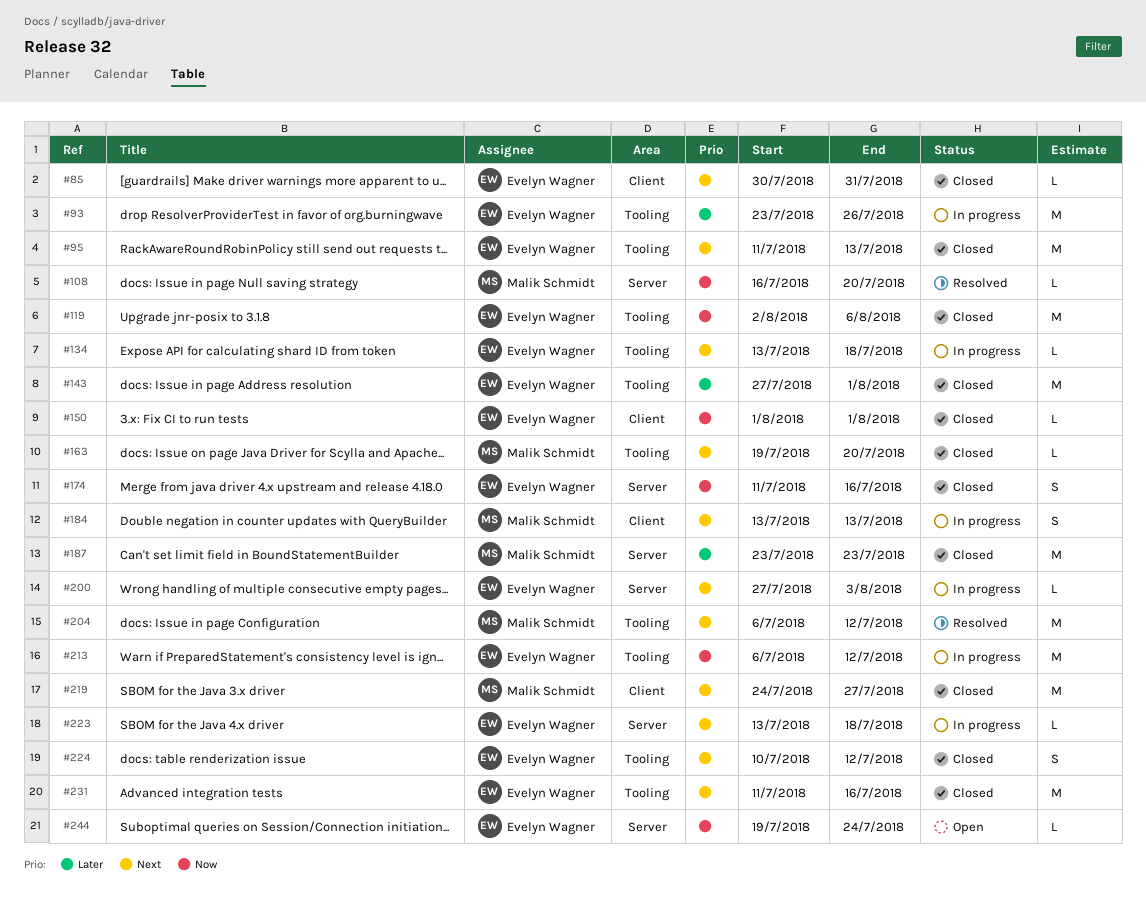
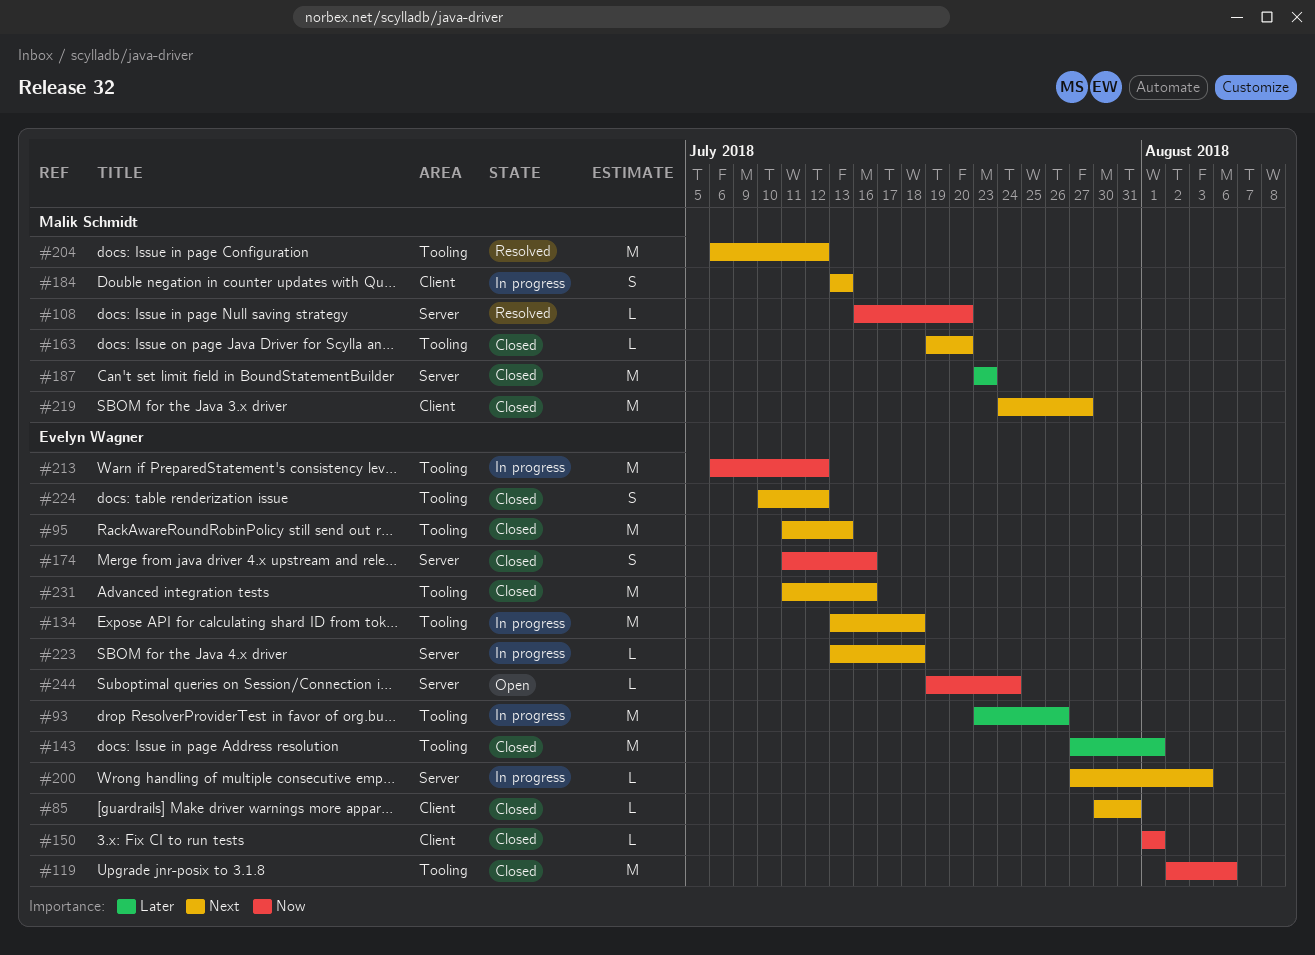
#134, estimate: L -> M

